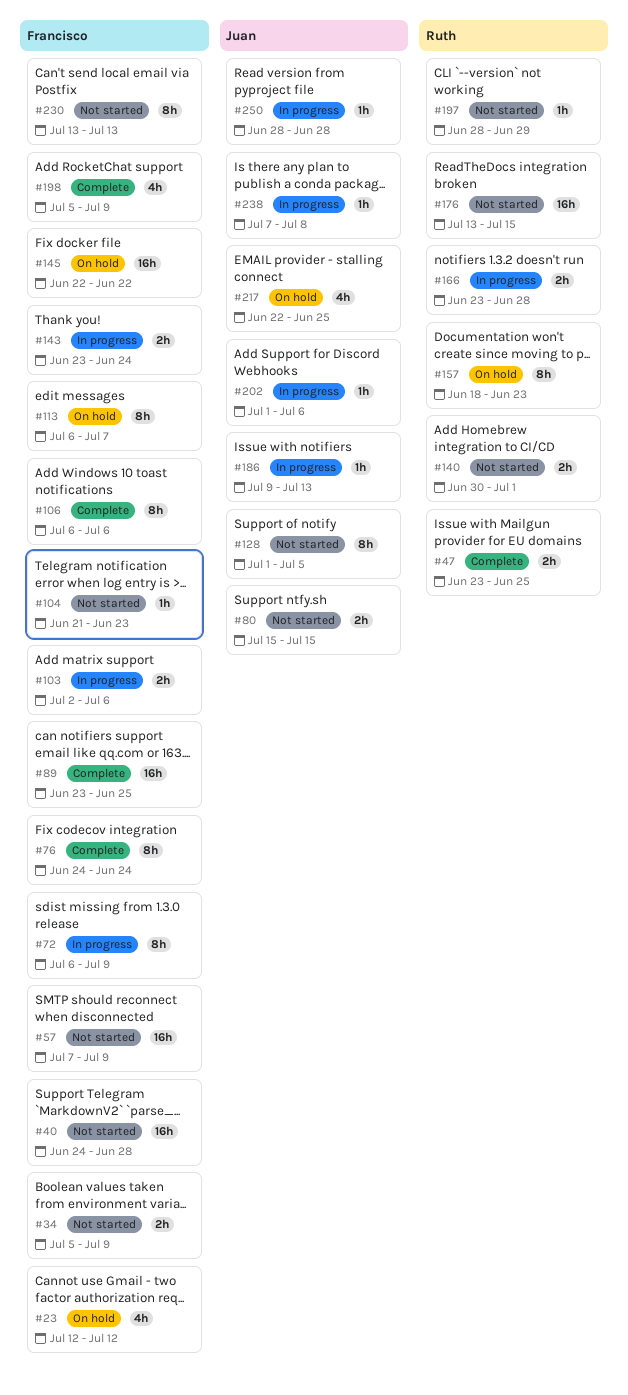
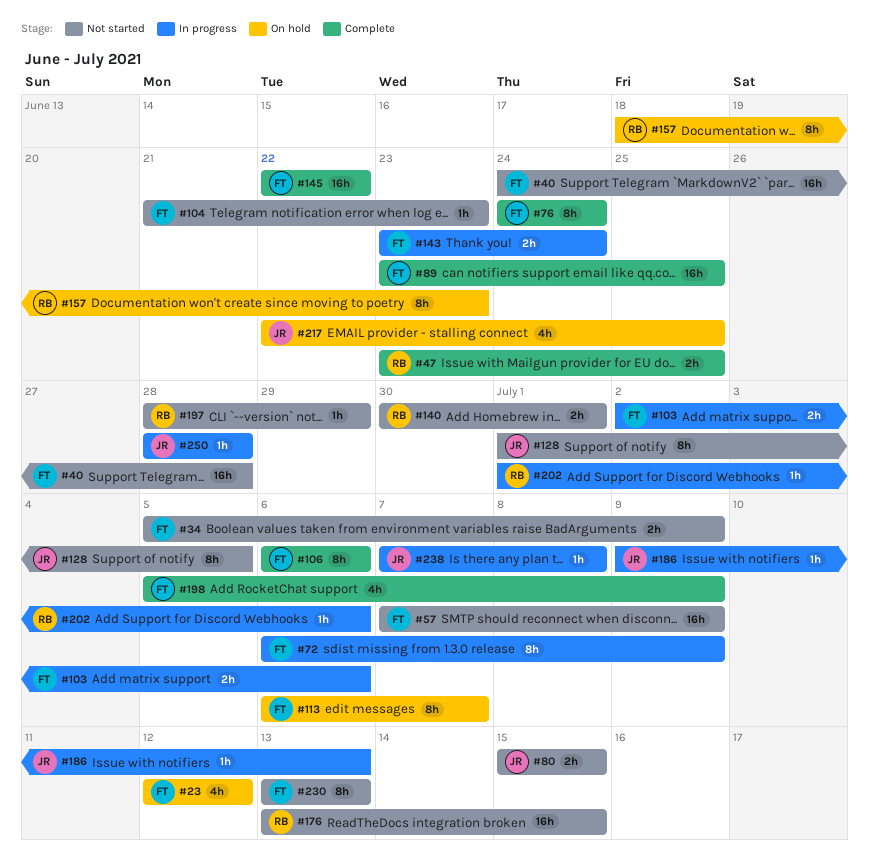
#145, status: On hold -> Complete
#166: present -> none
#202, owner: Juan -> Ruth

